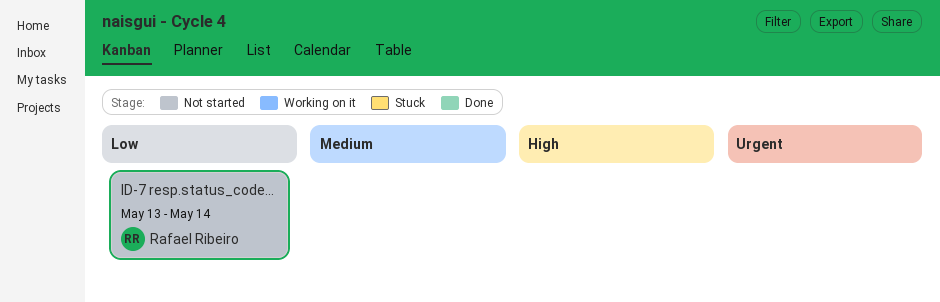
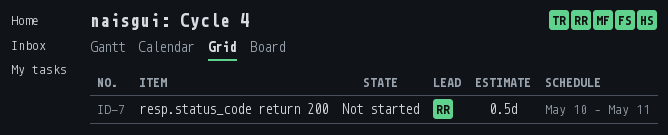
ID-7, start: May 13 -> May 10
ID-7, due: May 14 -> May 11

